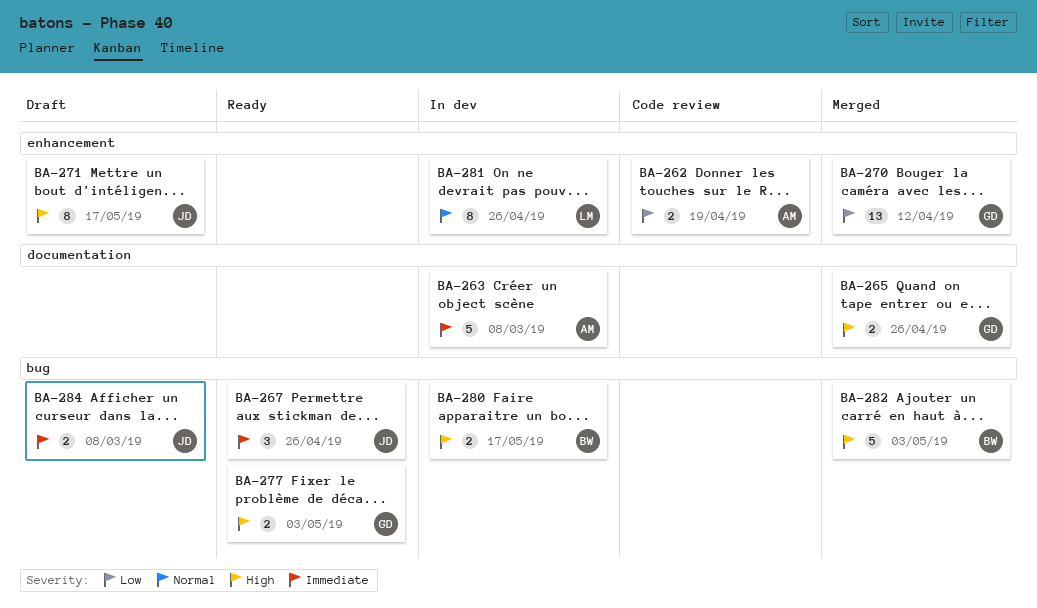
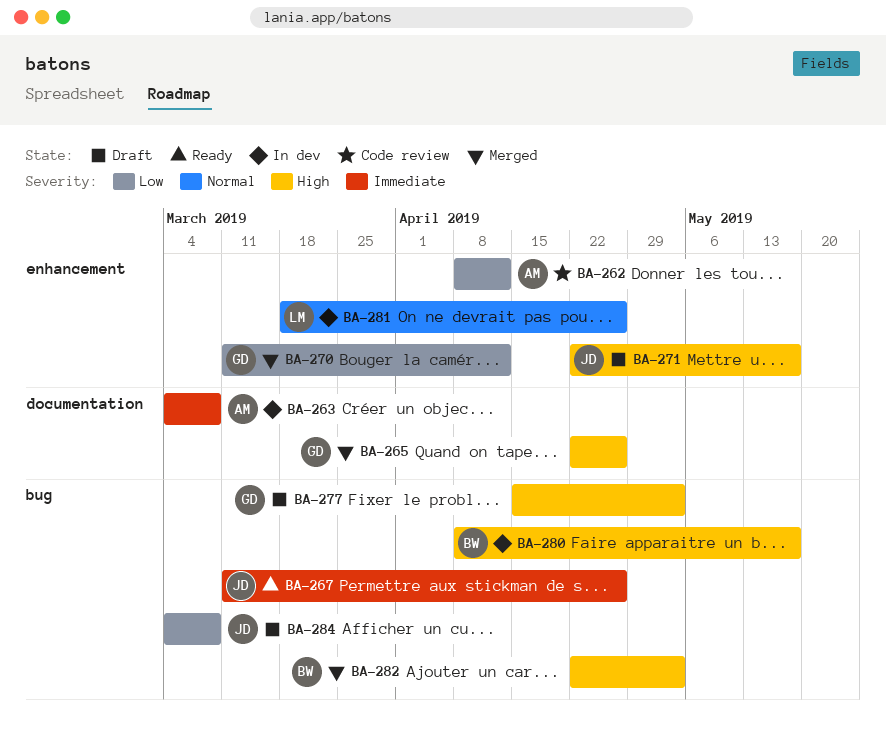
BA-262, due: Apr 19 -> Apr 12
BA-277, status: Ready -> Draft
BA-284, priority: Immediate -> Low

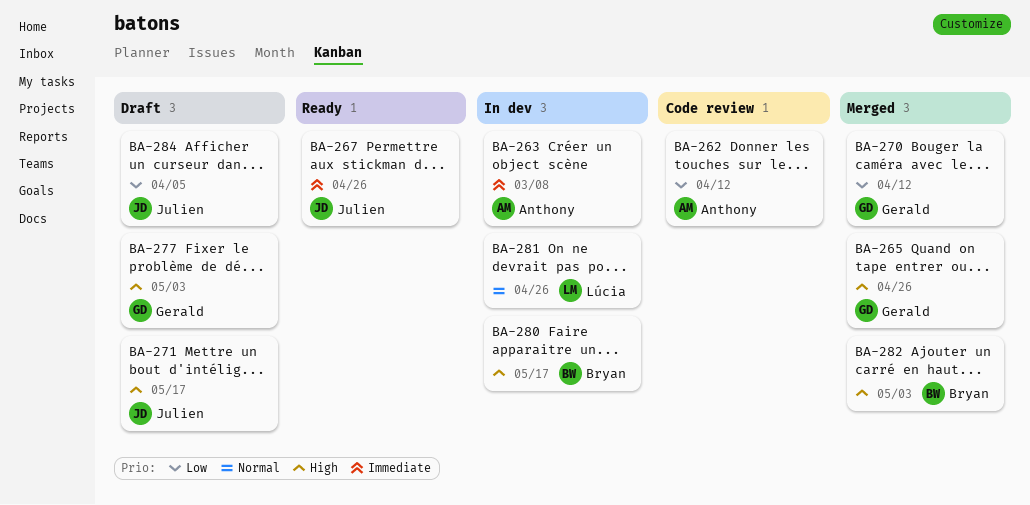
BA-284, due: Mar 8 -> Apr 5

